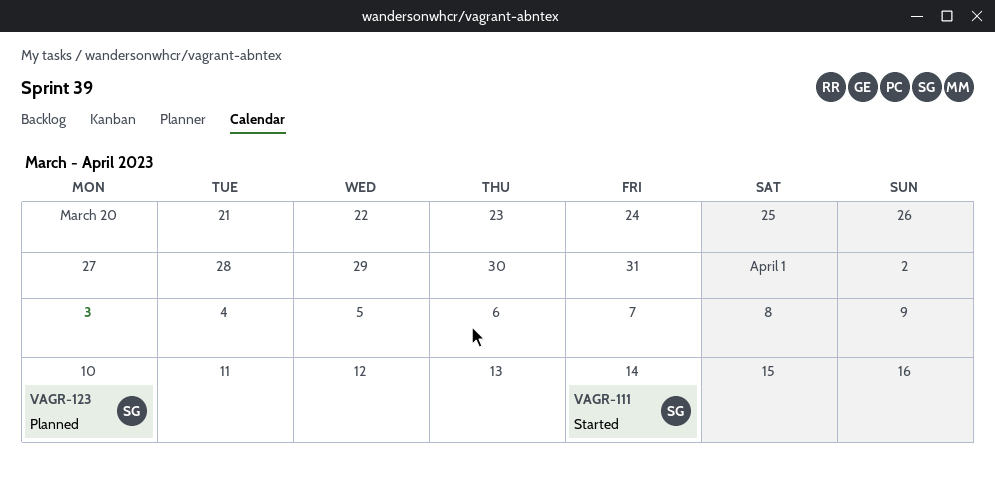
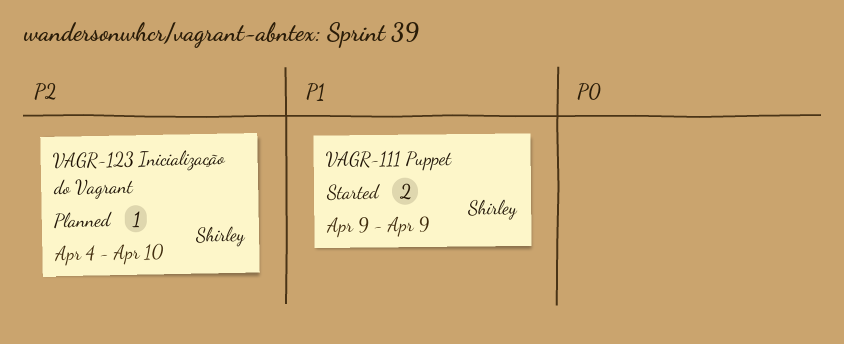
VAGR-111, due: Apr 14 -> Apr 9

